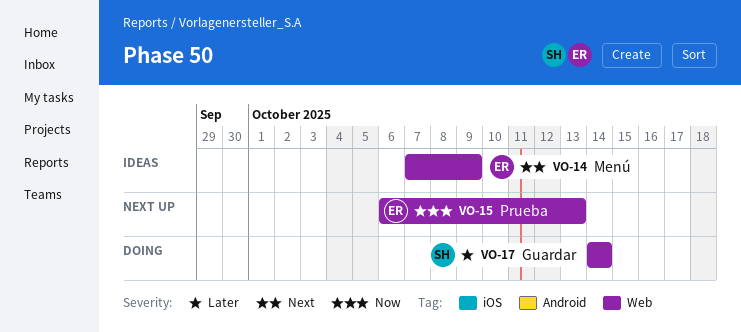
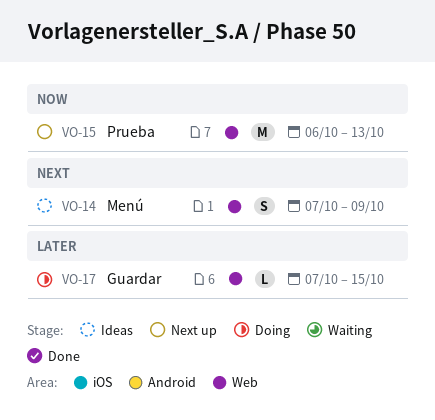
VO-17, start: Oct 14 -> Oct 7
VO-17, due: Oct 14 -> Oct 15

